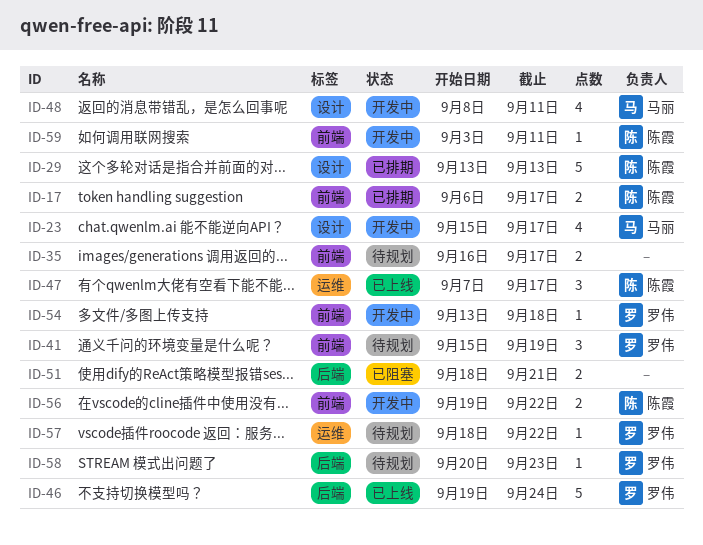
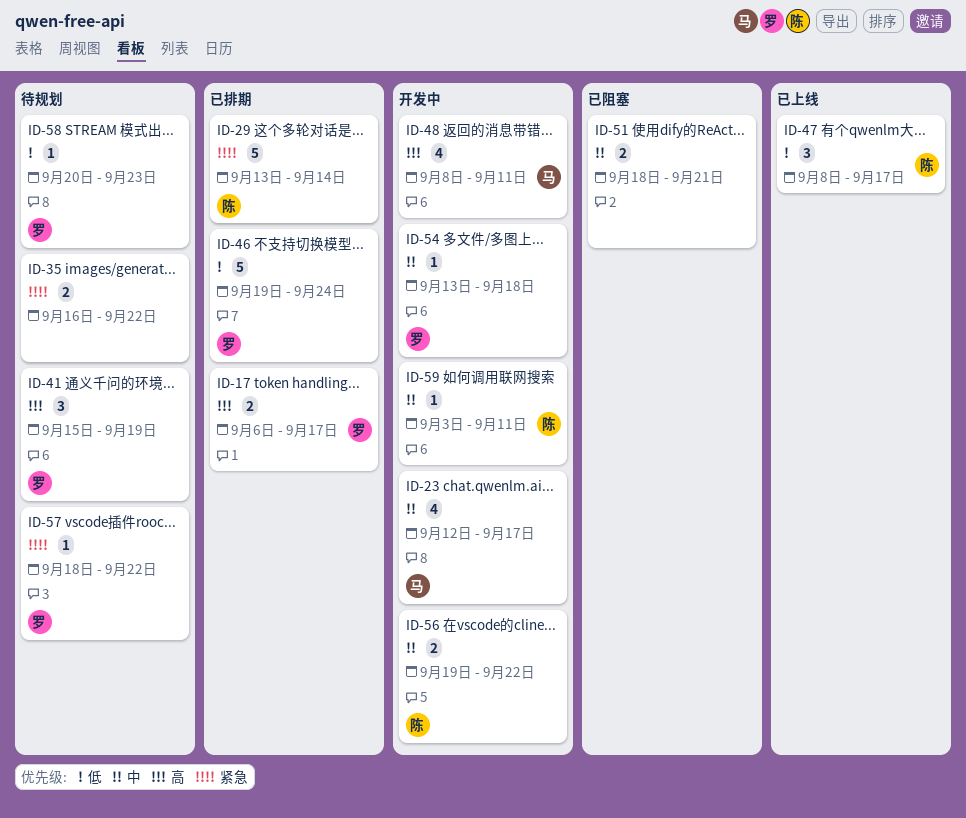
ID-17, owner: 陈霞 -> 罗伟
ID-23, start: Sep 15 -> Sep 12
ID-29, due: Sep 13 -> Sep 14
ID-35, due: Sep 17 -> Sep 22
ID-46, status: 已上线 -> 已排期
ID-47, start: Sep 7 -> Sep 8

